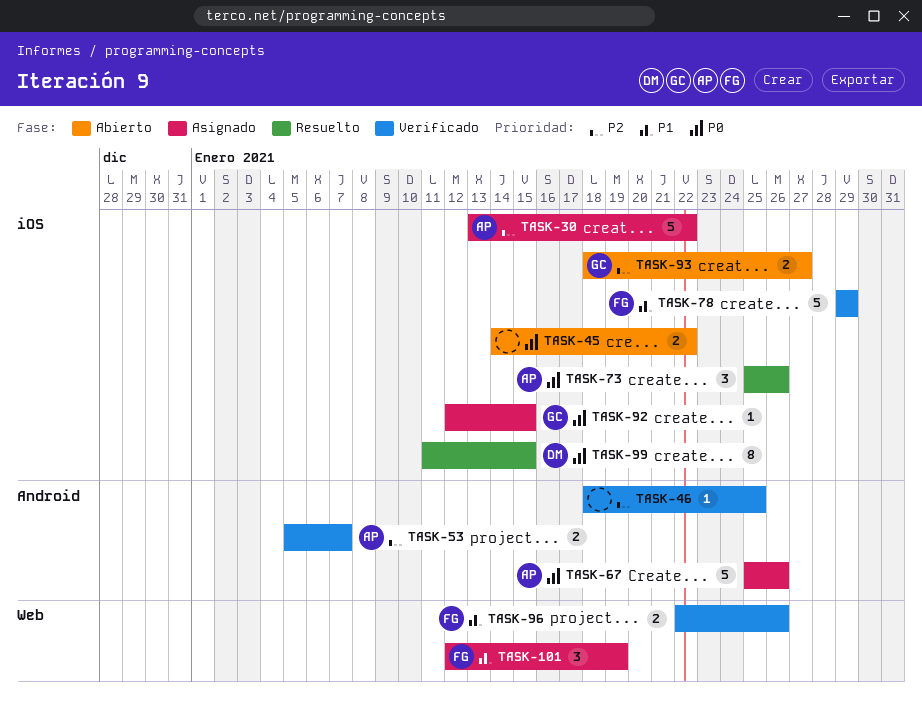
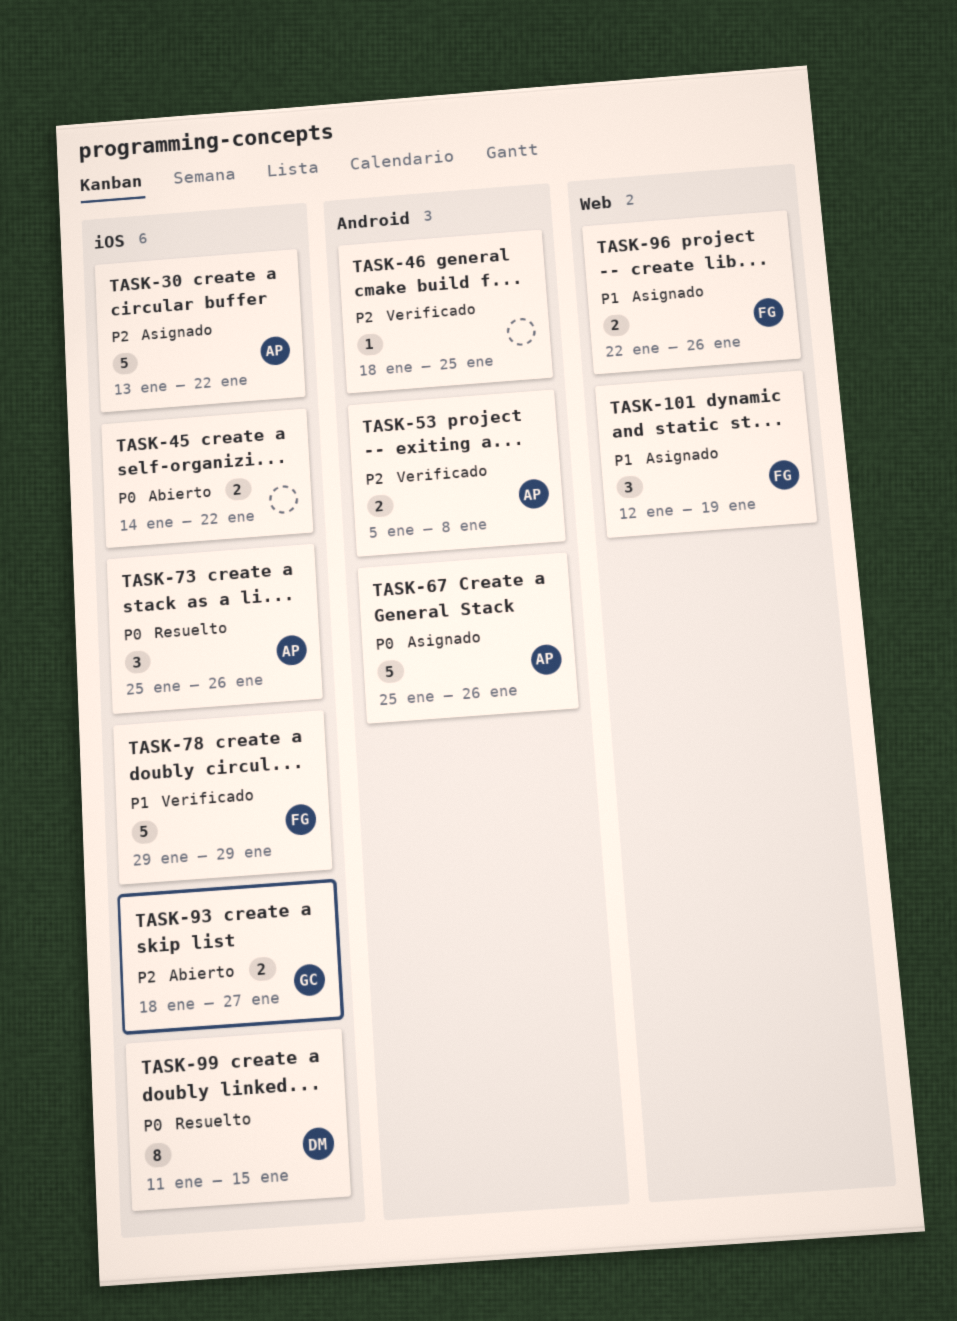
TASK-53, due: Jan 7 -> Jan 8
TASK-92: present -> none
TASK-96, status: Verificado -> Asignado

